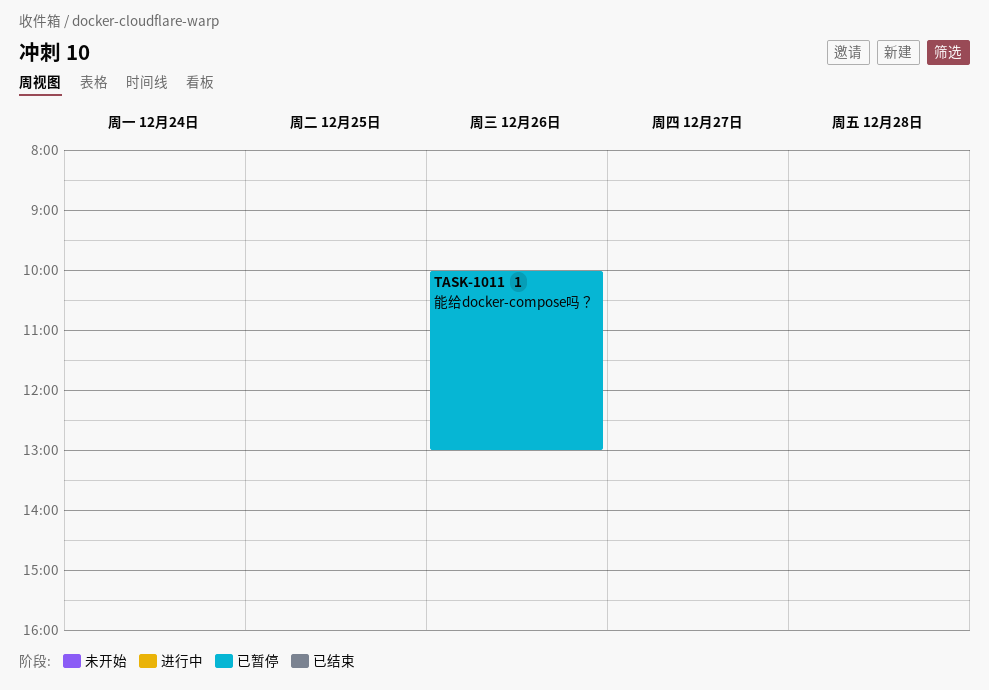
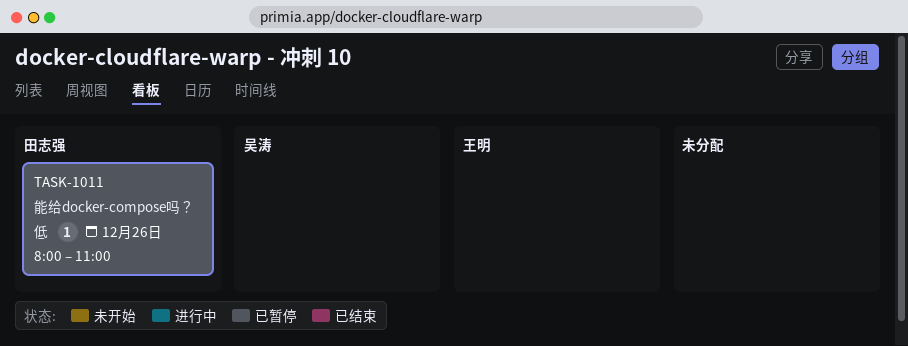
TASK-1011, begins: 10:00 -> 08:00
TASK-1011, ends: 13:00 -> 11:00

